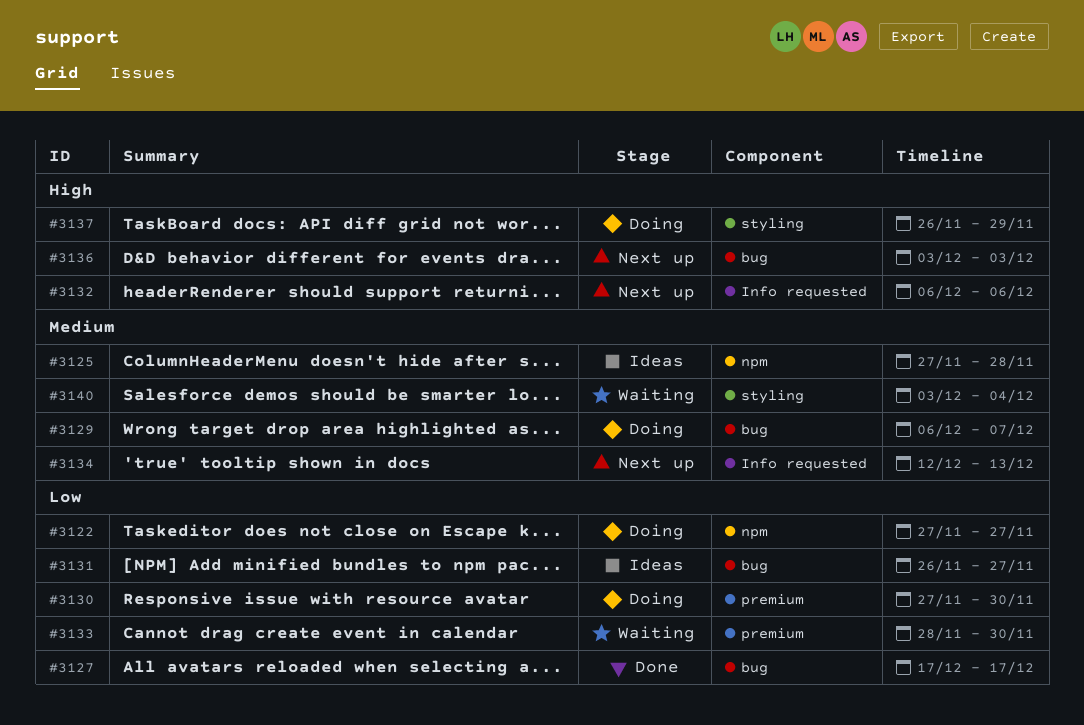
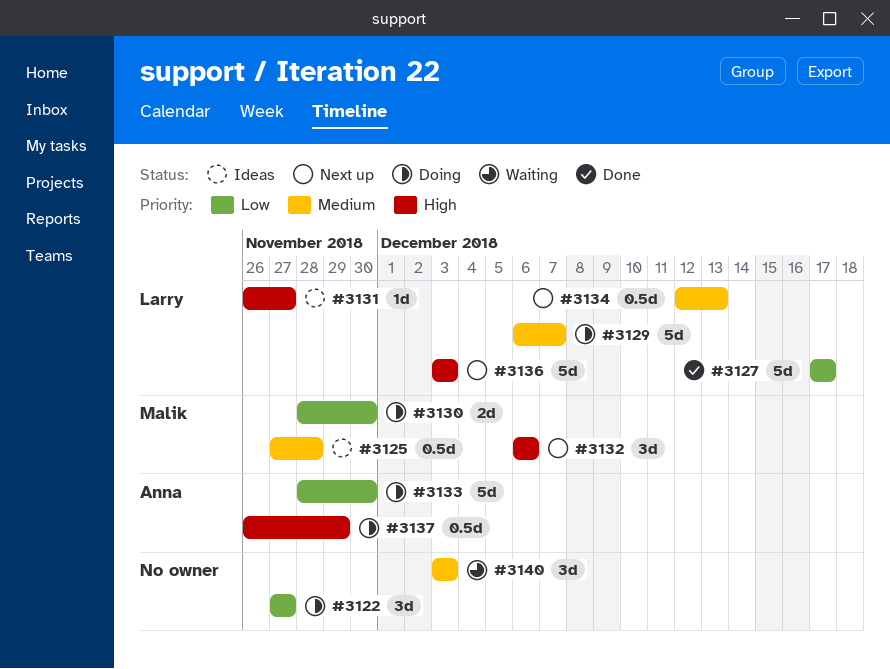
#3130, start: Nov 27 -> Nov 28
#3131, priority: Low -> High
#3133, status: Waiting -> Doing
#3140, due: Dec 4 -> Dec 3

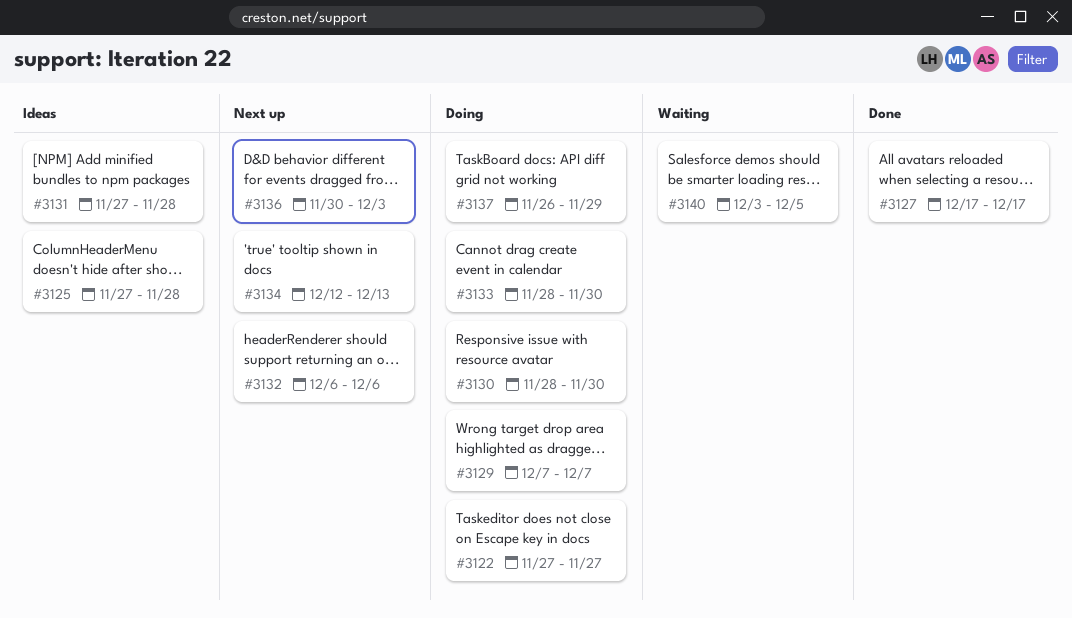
#3129, start: Dec 6 -> Dec 7
#3131, start: Nov 26 -> Nov 27
#3131, due: Nov 27 -> Nov 28
#3136, start: Dec 3 -> Nov 30
#3140, due: Dec 3 -> Dec 5

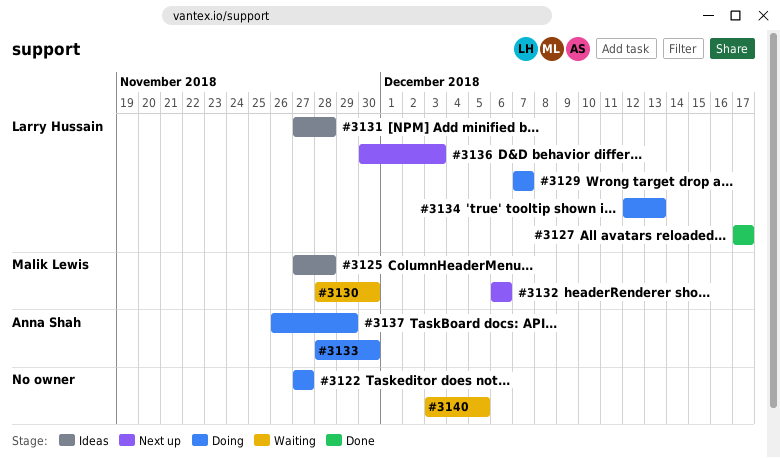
#3130, status: Doing -> Waiting
#3134, status: Next up -> Doing

